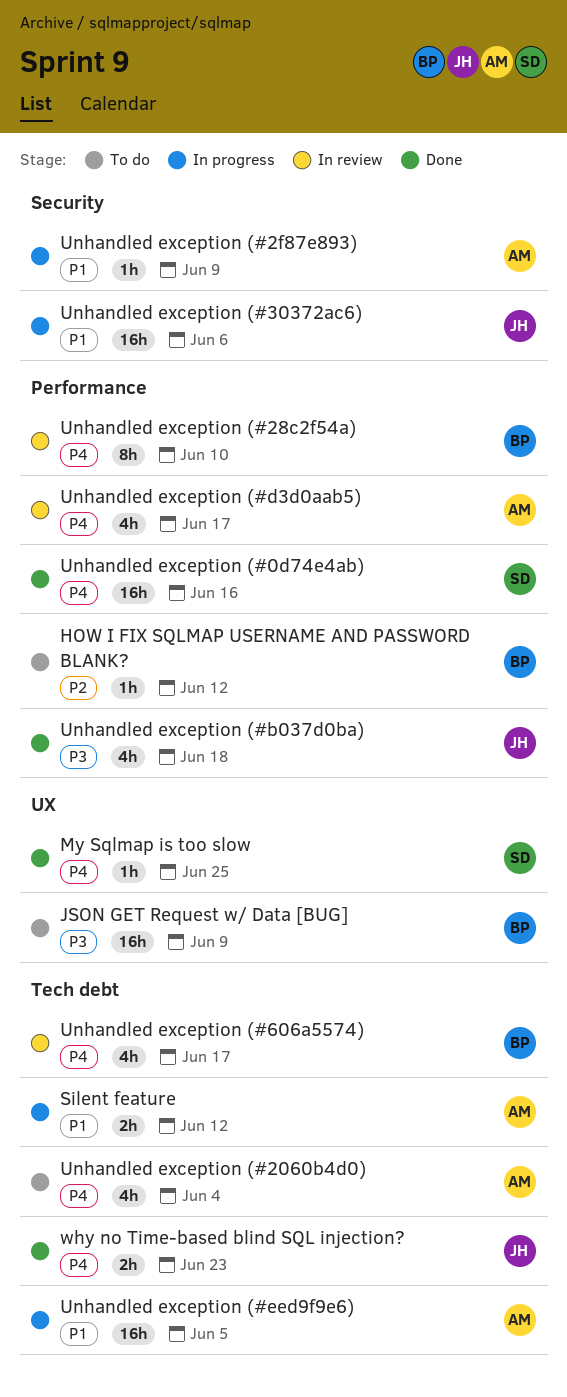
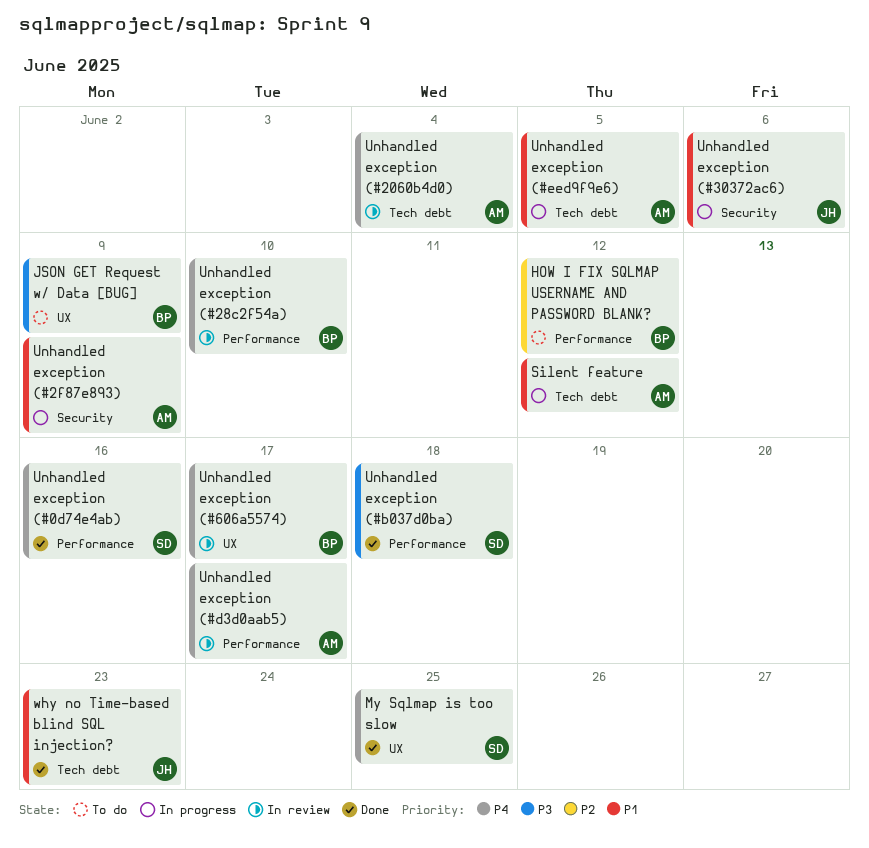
Unhandled exception (#2060b4d0), status: To do -> In review
Unhandled exception (#606a5574), label: Tech debt -> UX
Unhandled exception (#b037d0ba), owner: JH -> SD
why no Time-based blind SQL injection?, priority: P4 -> P1

